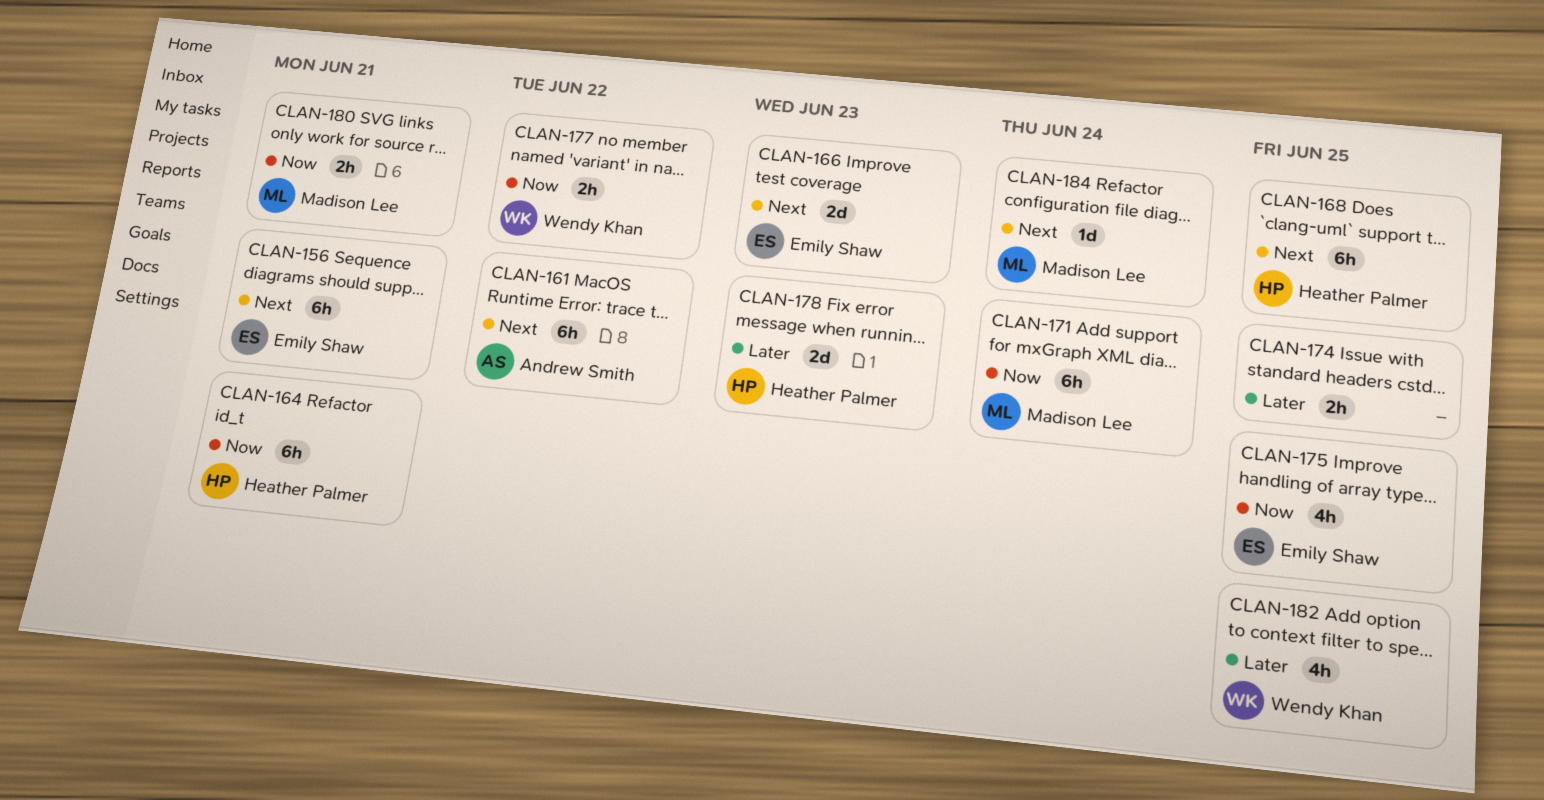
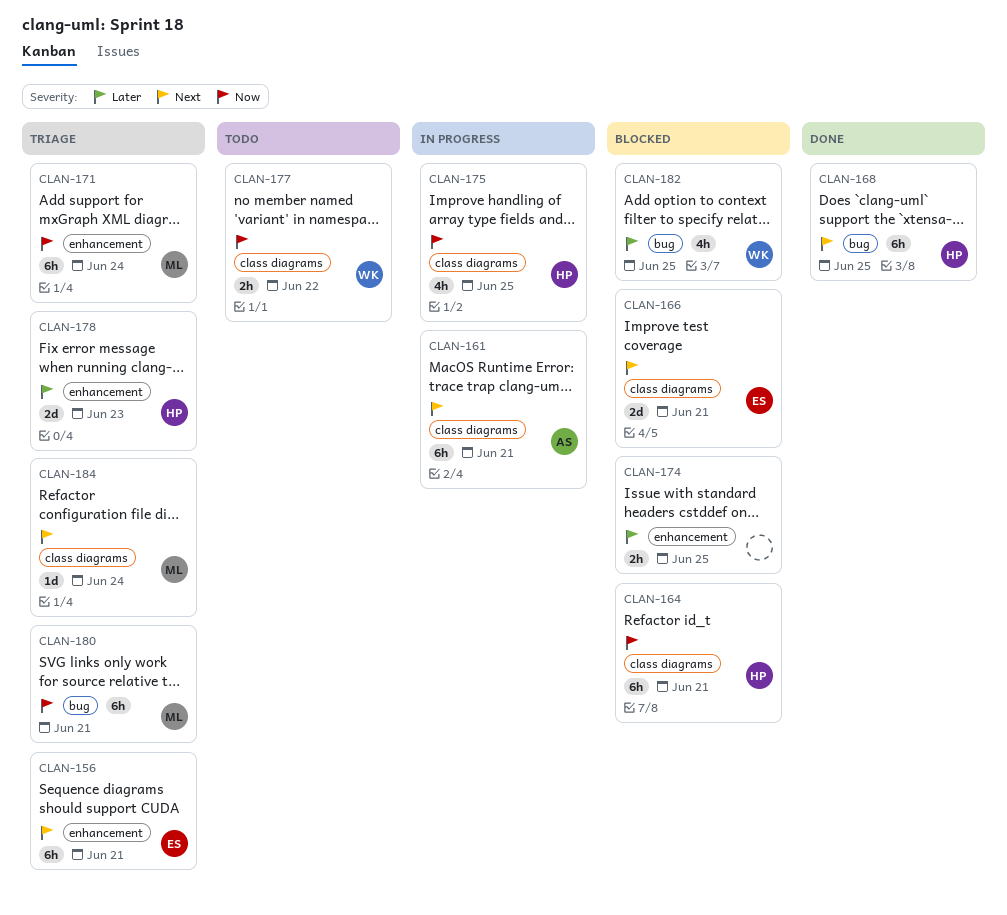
CLAN-161, due: Jun 22 -> Jun 21
CLAN-166, due: Jun 23 -> Jun 21
CLAN-175, owner: Emily Shaw -> Heather Palmer
CLAN-180, estimate: 2h -> 6h

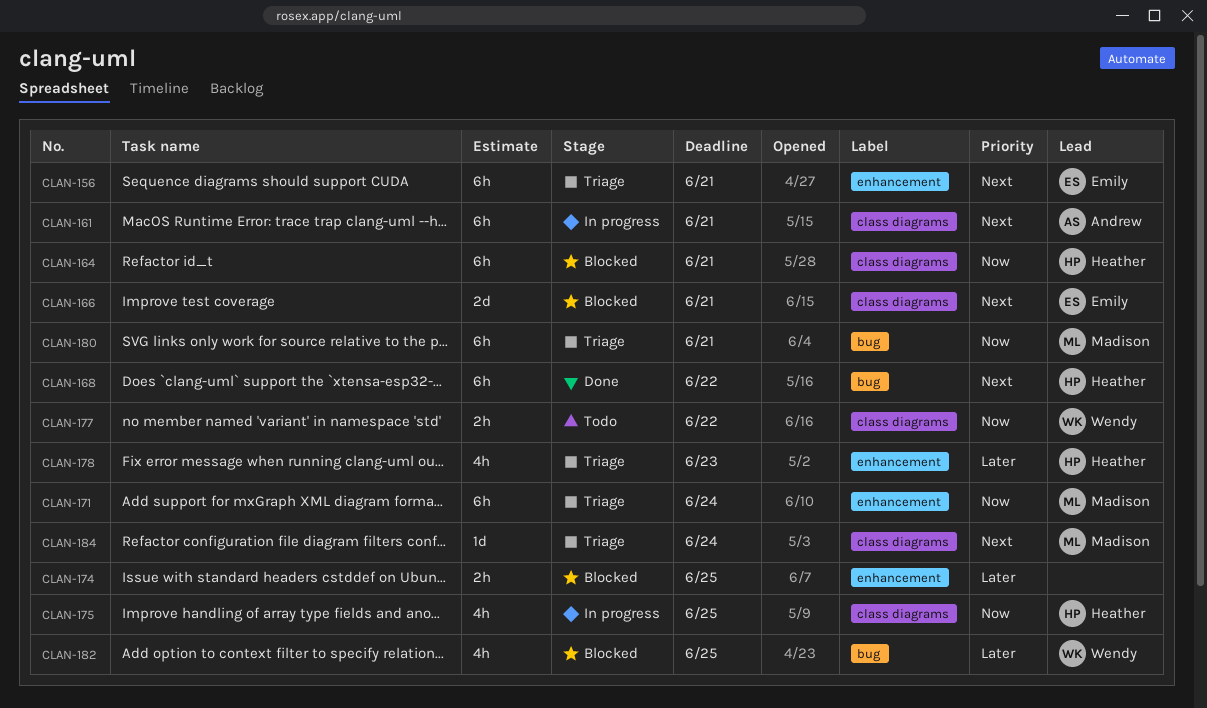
CLAN-168, due: Jun 25 -> Jun 22
CLAN-178, estimate: 2d -> 4h

